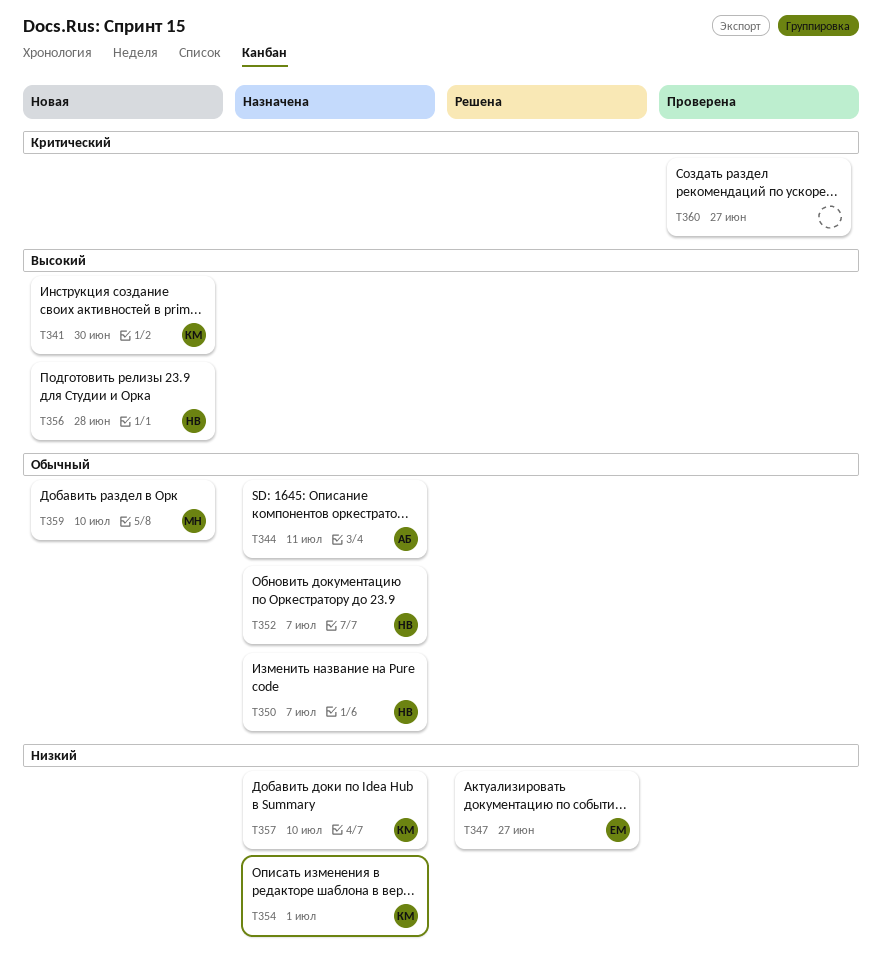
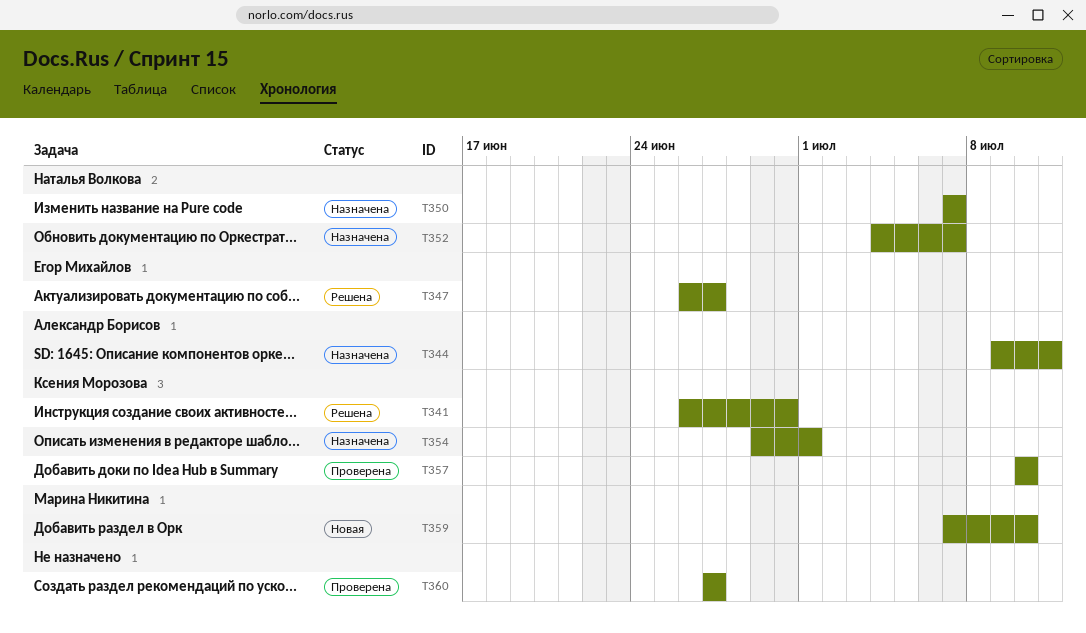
T341, status: Новая -> Решена
T356: present -> none
T357, status: Назначена -> Проверена

